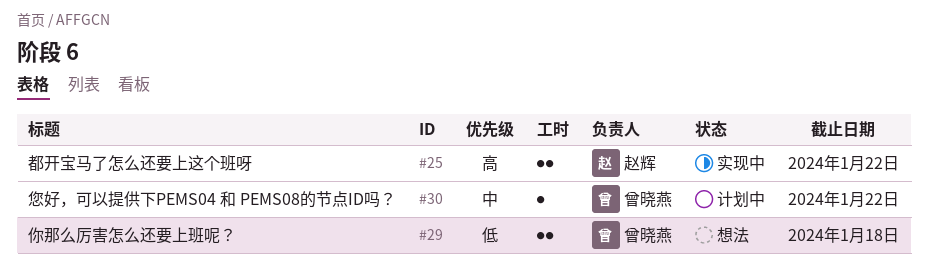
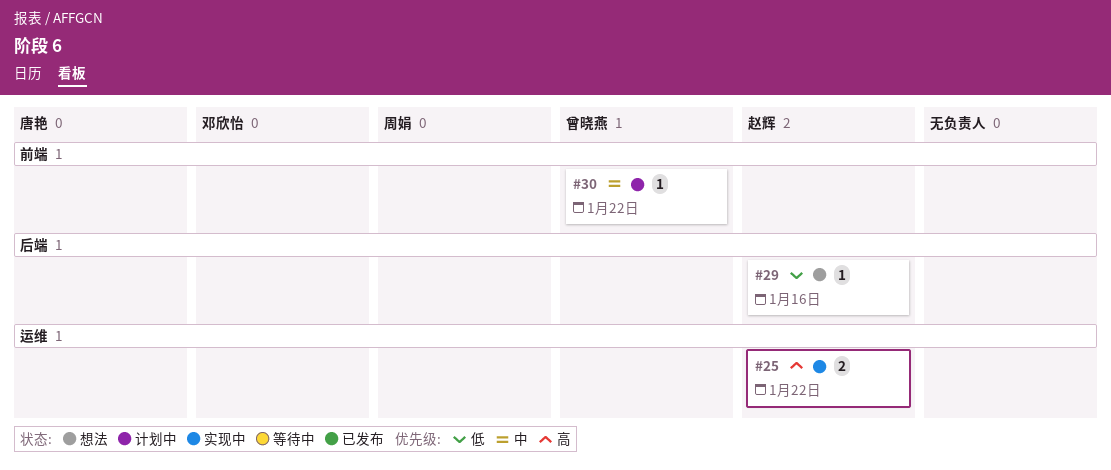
#29, owner: 曾晓燕 -> 赵辉
#29, estimate: 2 -> 1
#29, due: Jan 18 -> Jan 16

